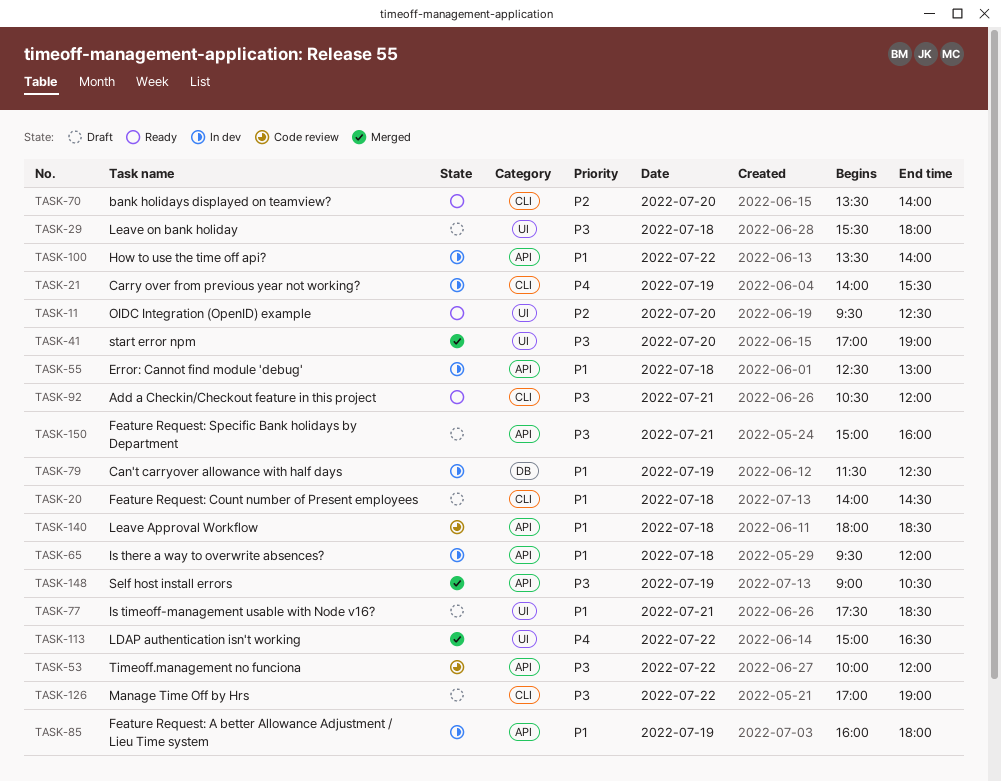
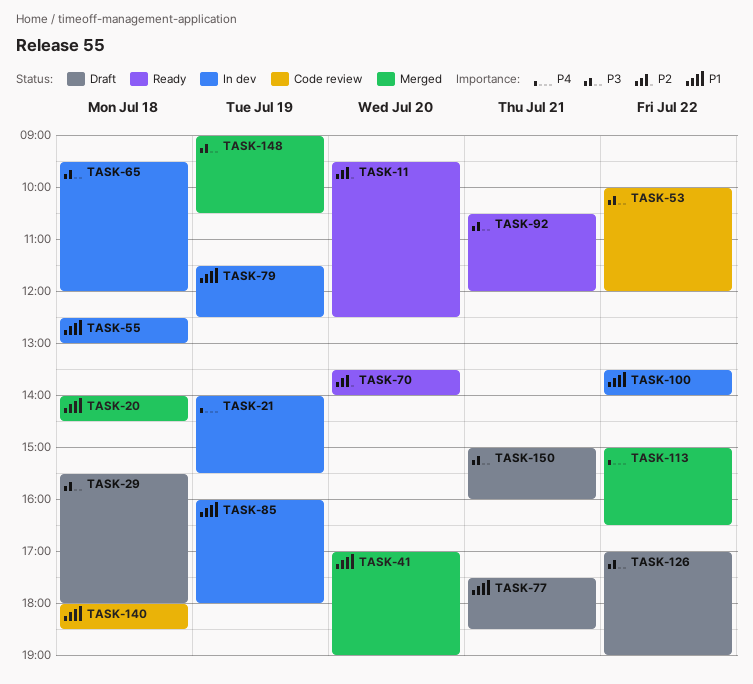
TASK-20, status: Draft -> Merged
TASK-41, priority: P3 -> P1
TASK-65, priority: P1 -> P3

